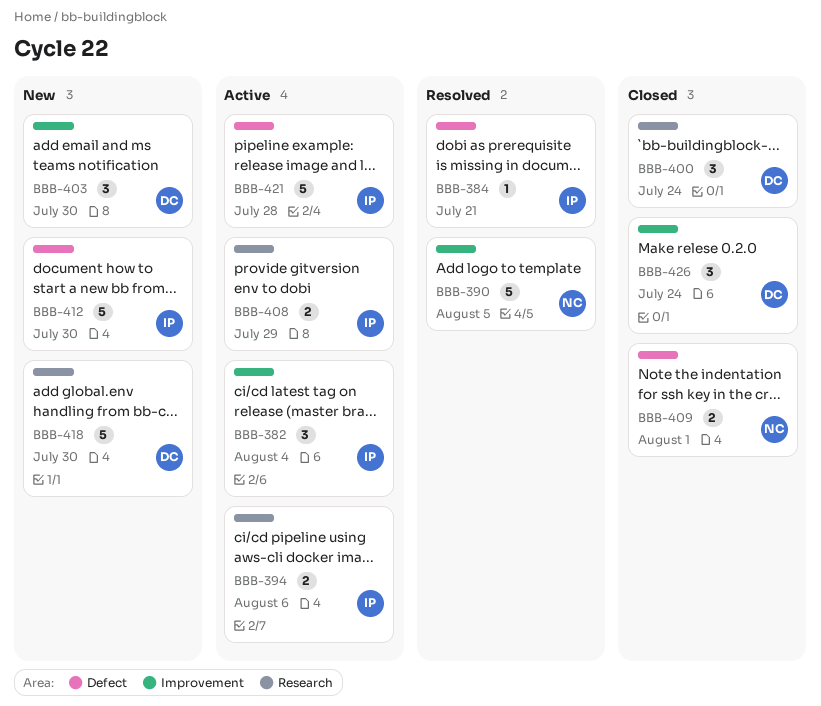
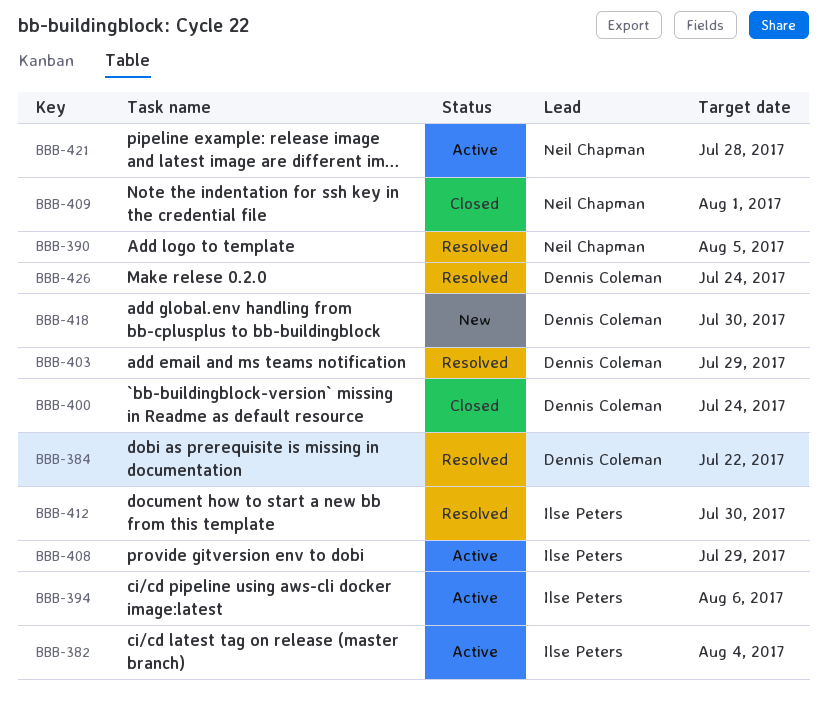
BBB-384, owner: Ilse Peters -> Dennis Coleman
BBB-384, due: Jul 21 -> Jul 22
BBB-403, status: New -> Resolved
BBB-403, due: Jul 30 -> Jul 29
BBB-412, status: New -> Resolved
BBB-421, owner: Ilse Peters -> Neil Chapman
BBB-426, status: Closed -> Resolved

